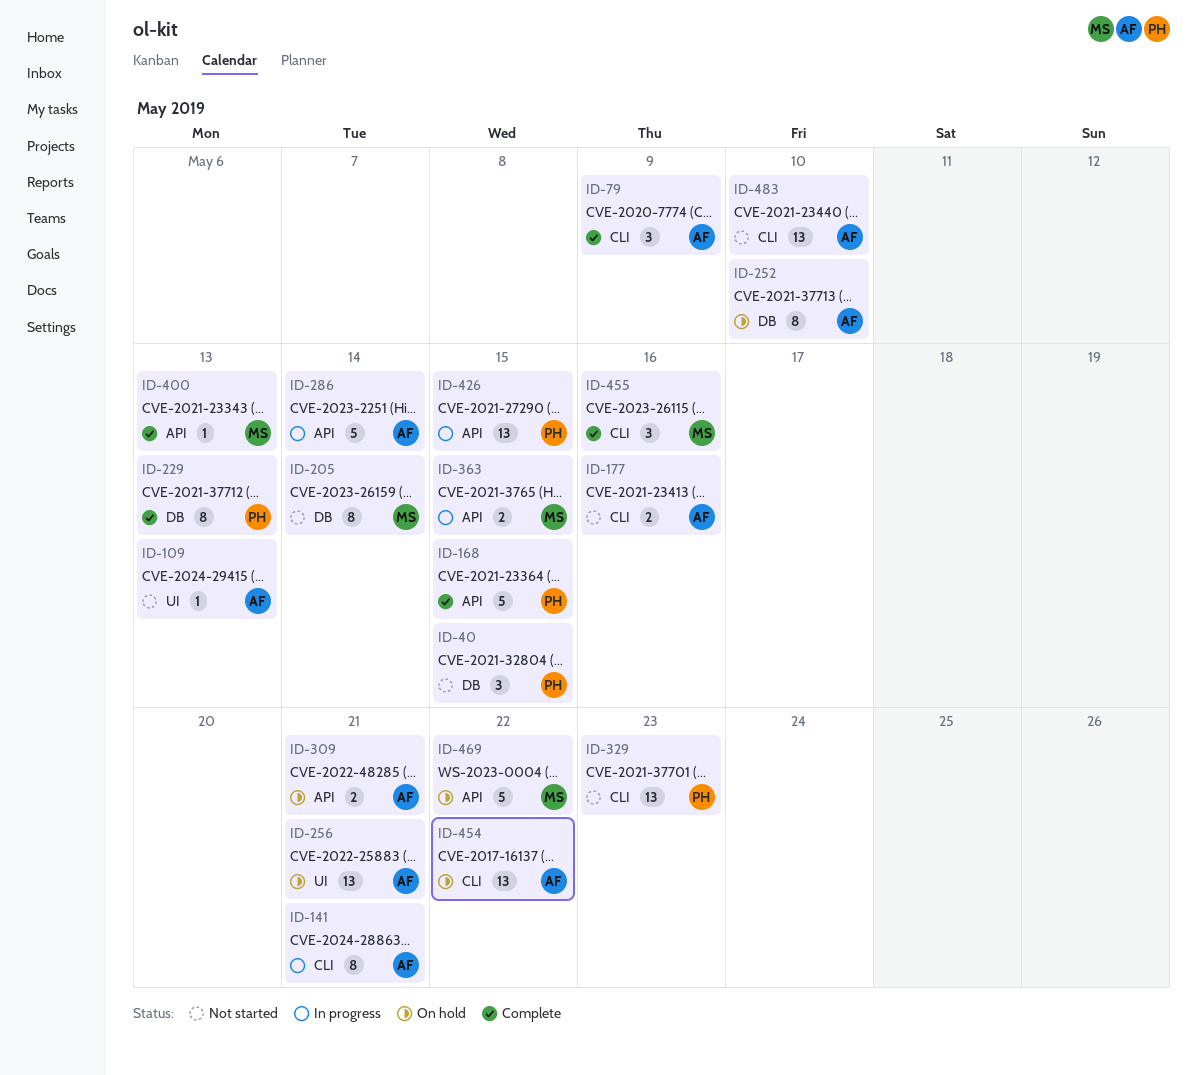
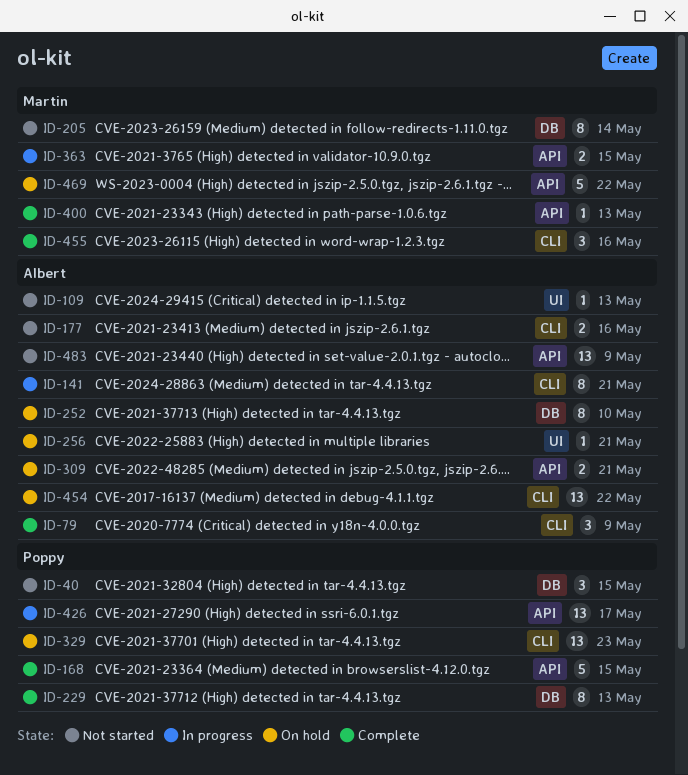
ID-256, estimate: 13 -> 1
ID-286: present -> none
ID-329, status: Not started -> On hold
ID-426, due: May 15 -> May 17
ID-483, label: CLI -> API
ID-483, due: May 10 -> May 9

